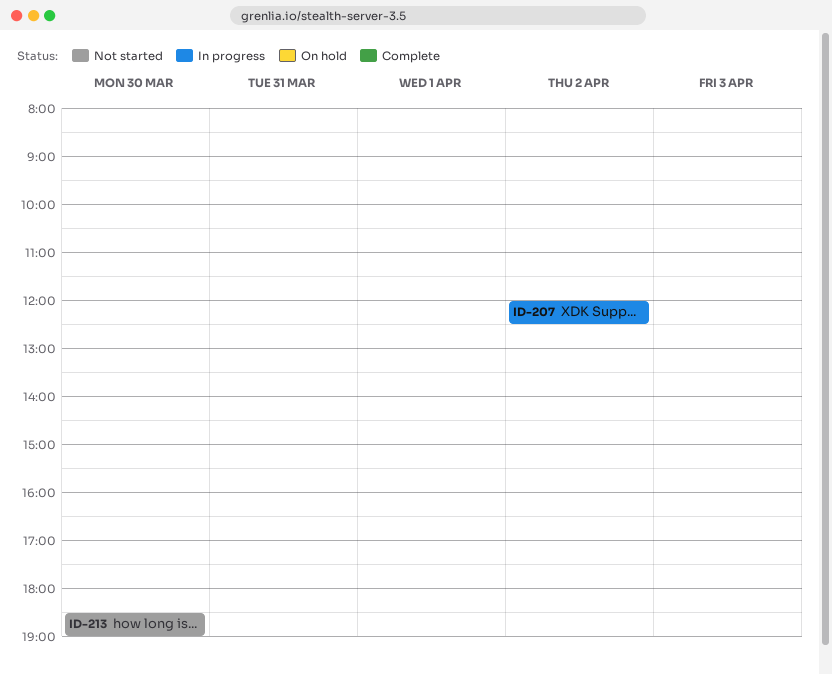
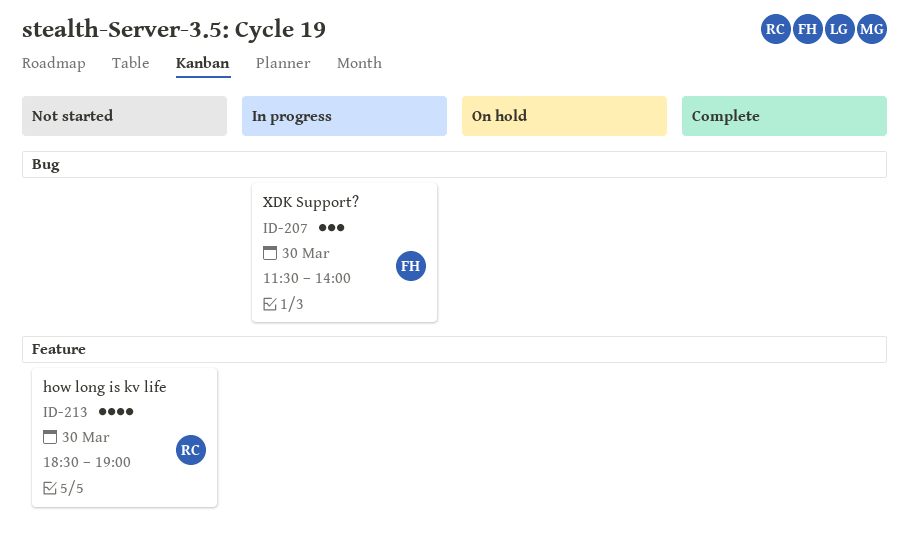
ID-207, day: Apr 2 -> Mar 30
ID-207, begins: 12:00 -> 11:30
ID-207, ends: 12:30 -> 14:00

